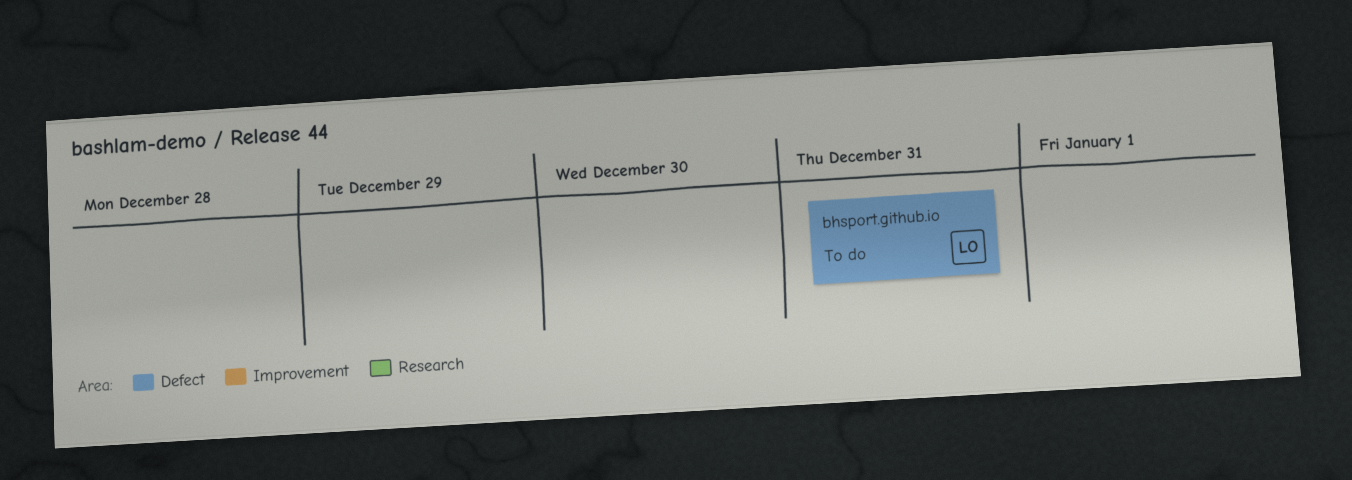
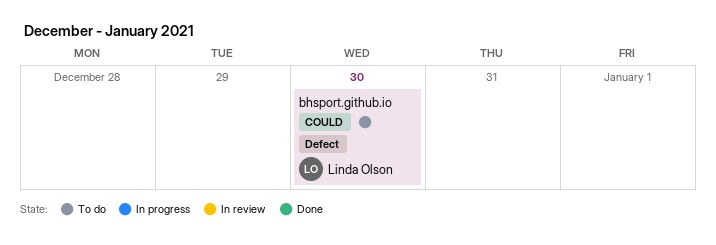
bhsport.github.io, due: Dec 31 -> Dec 30

